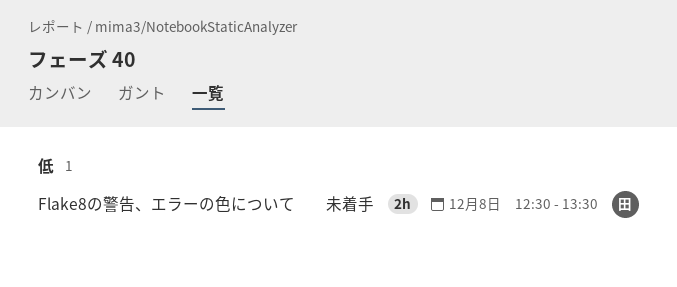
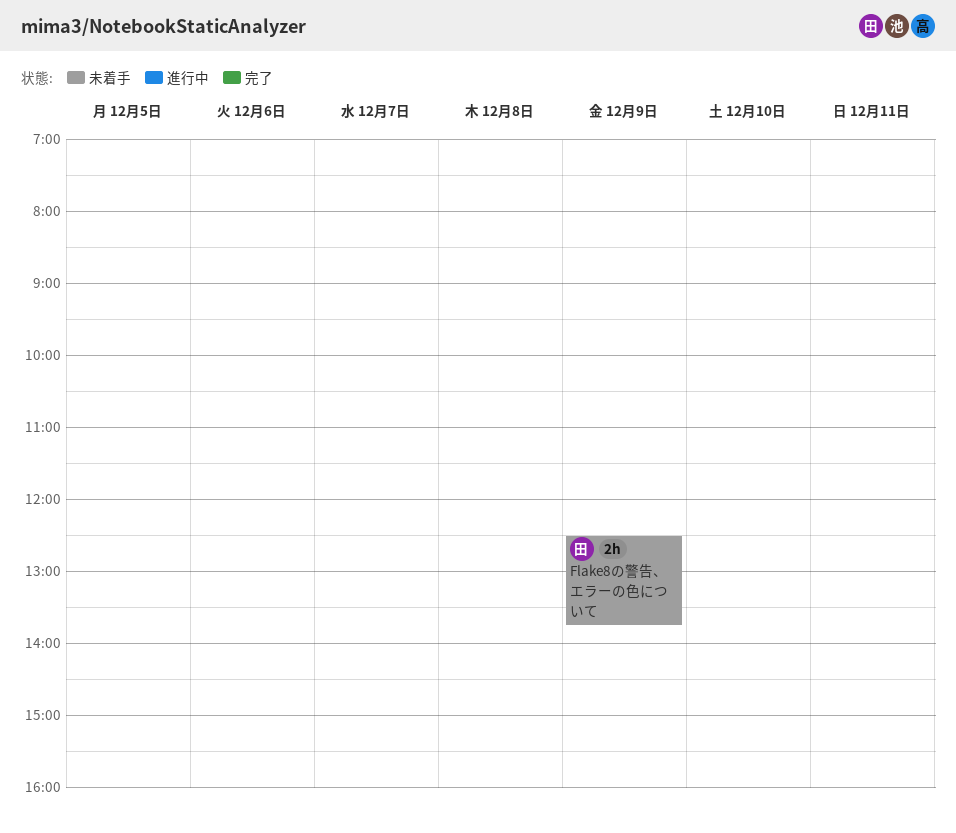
Flake8の警告、エラーの色について, day: Dec 8 -> Dec 9
Flake8の警告、エラーの色について, ends: 13:30 -> 13:45

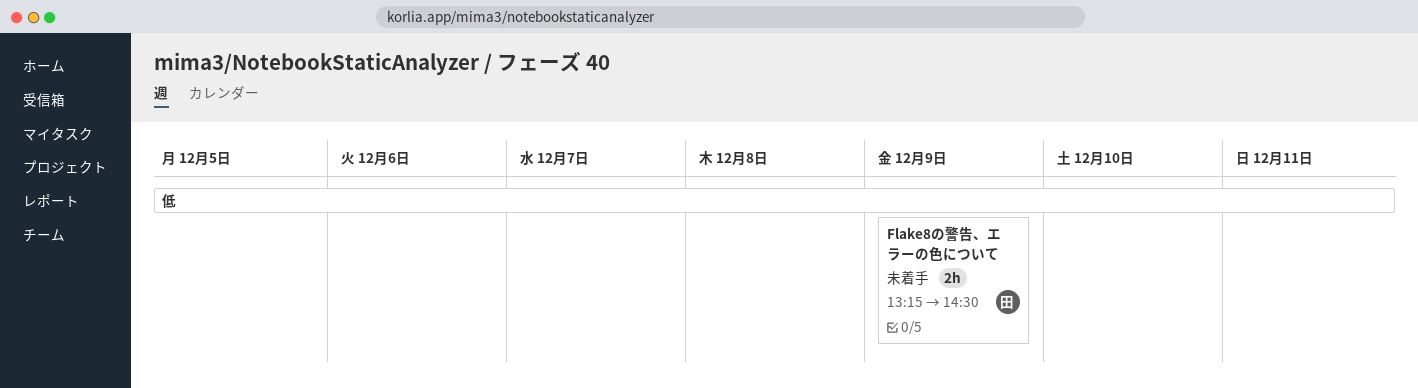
Flake8の警告、エラーの色について, begins: 12:30 -> 13:15
Flake8の警告、エラーの色について, ends: 13:45 -> 14:30

